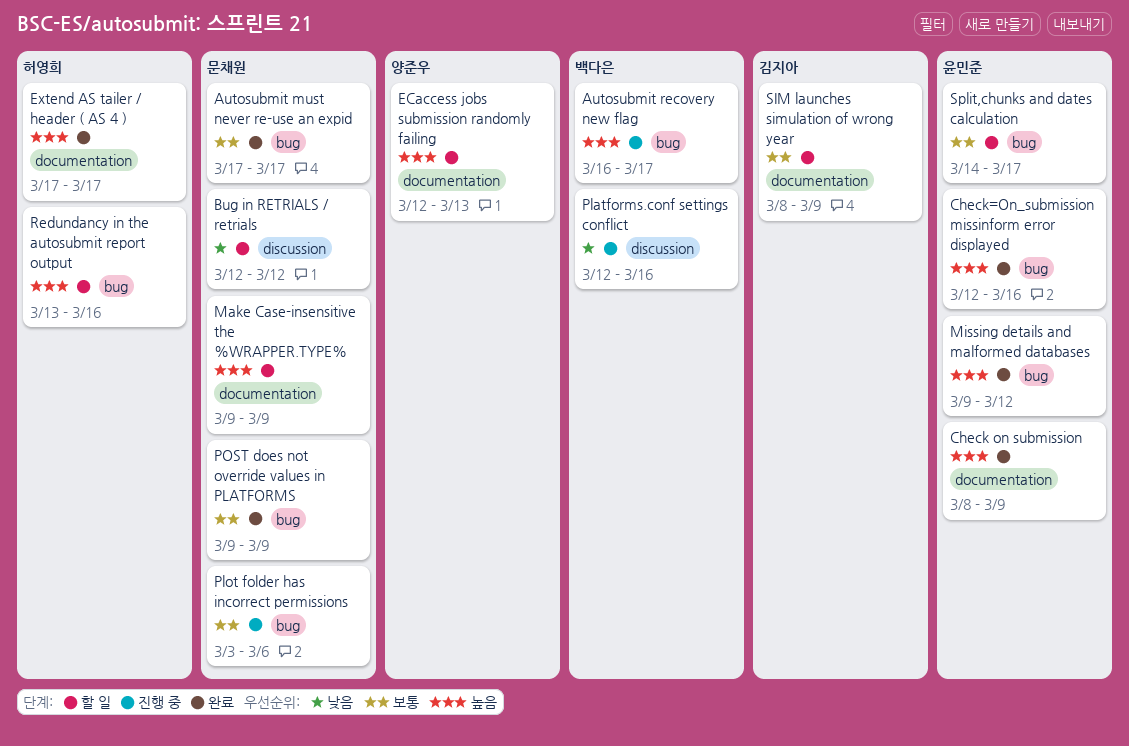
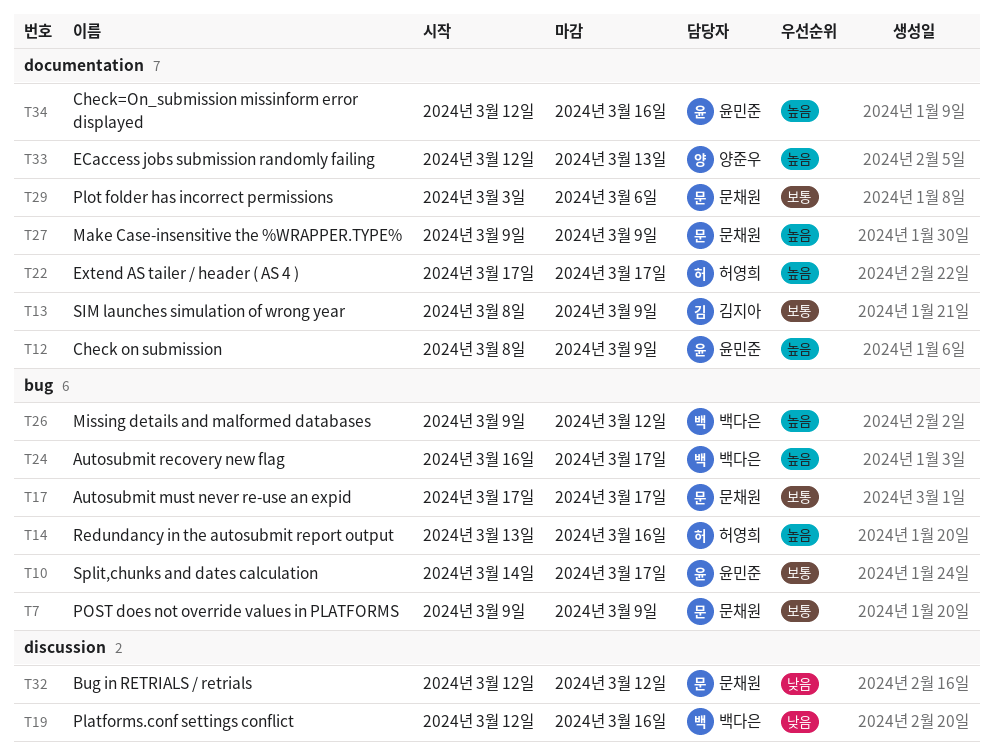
Check=On_submission missinform error displayed, label: bug -> documentation
Missing details and malformed databases, owner: 윤민준 -> 백다은
Plot folder has incorrect permissions, label: bug -> documentation

